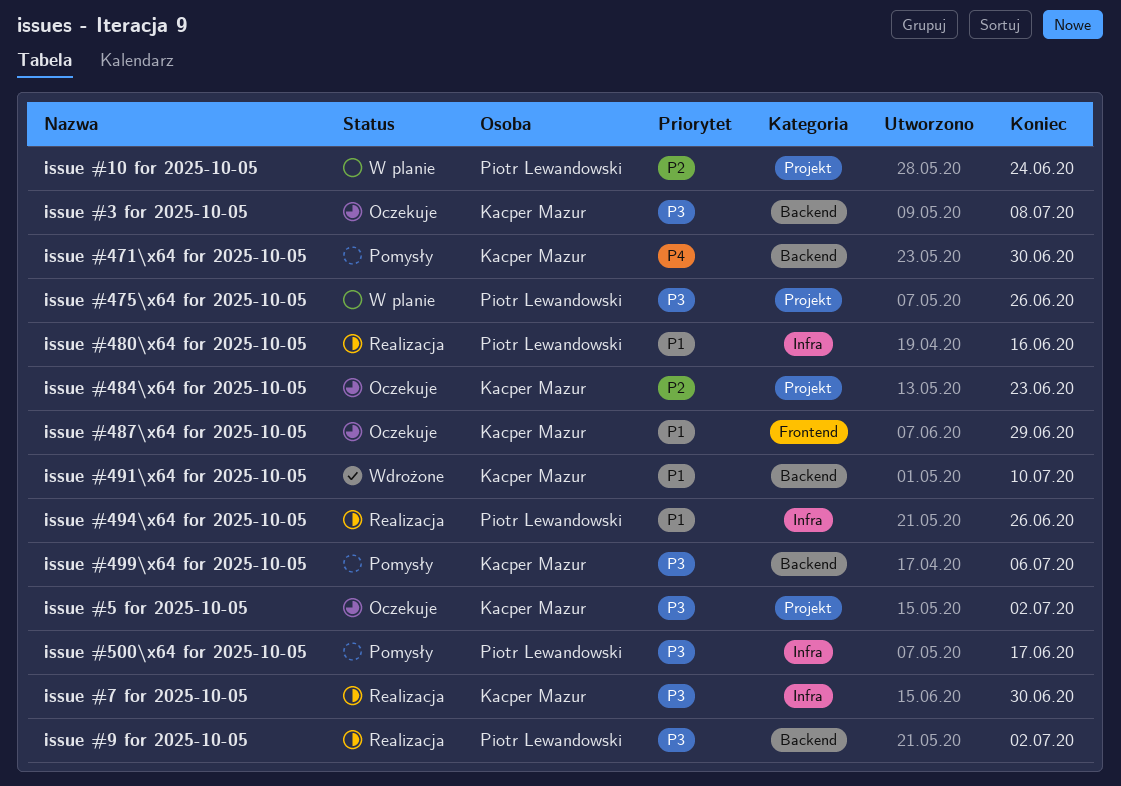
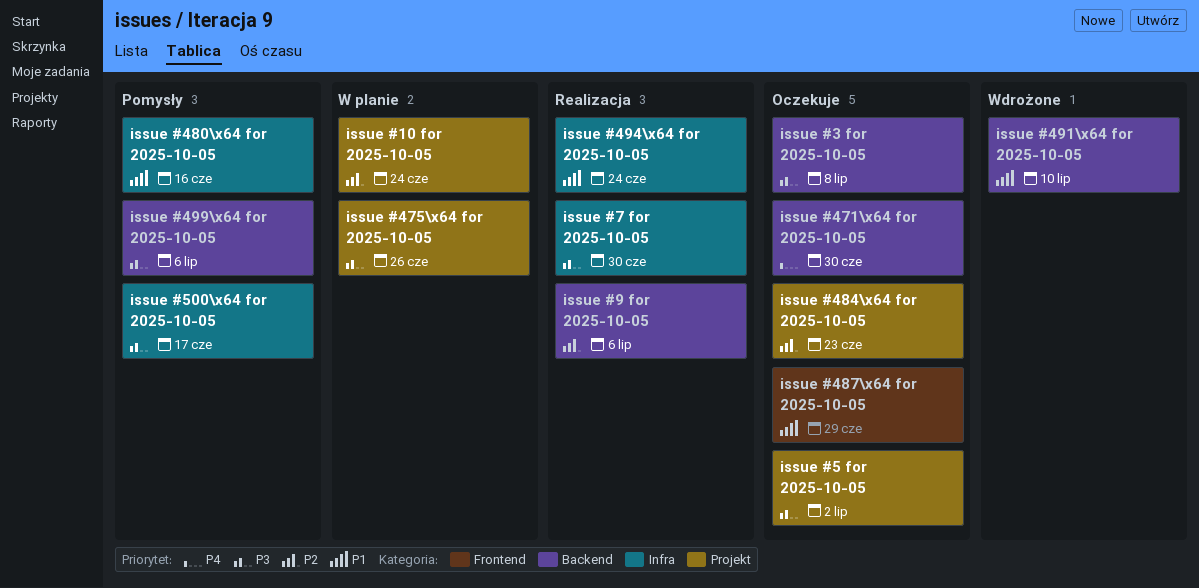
issue #471\x64 for 2025-10-05, status: Pomysły -> Oczekuje
issue #480\x64 for 2025-10-05, status: Realizacja -> Pomysły
issue #494\x64 for 2025-10-05, due: Jun 26 -> Jun 24
issue #9 for 2025-10-05, priority: P3 -> P2
issue #9 for 2025-10-05, due: Jul 2 -> Jul 6

